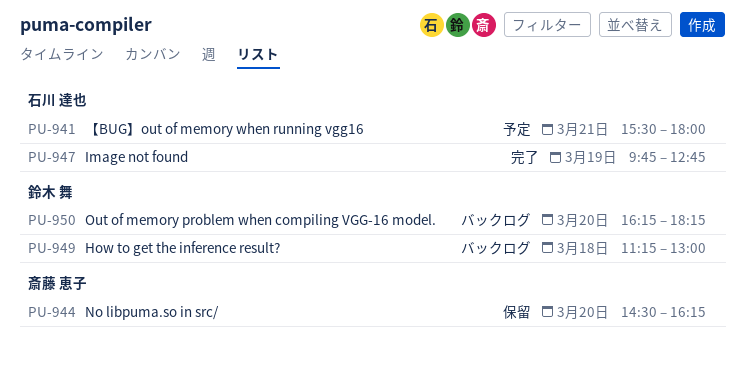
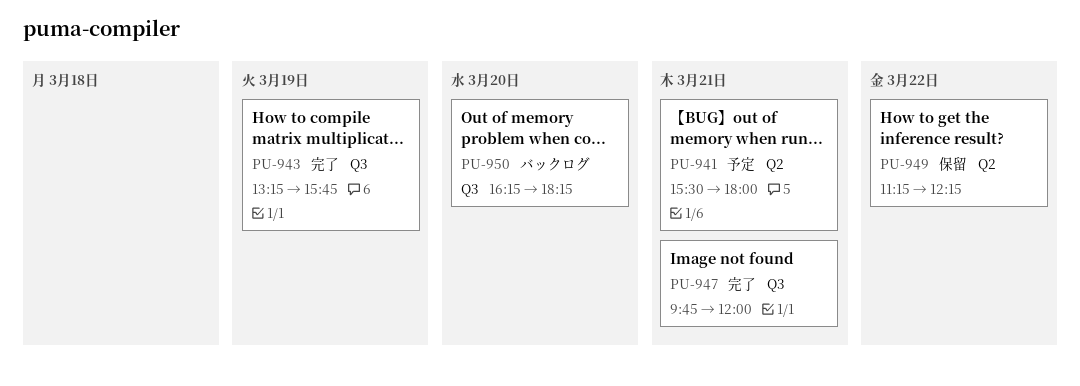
PU-943: none -> present
PU-944: present -> none
PU-947, day: Mar 19 -> Mar 21
PU-947, ends: 12:45 -> 12:00
PU-949, status: バックログ -> 保留
PU-949, day: Mar 18 -> Mar 22
PU-949, ends: 13:00 -> 12:15

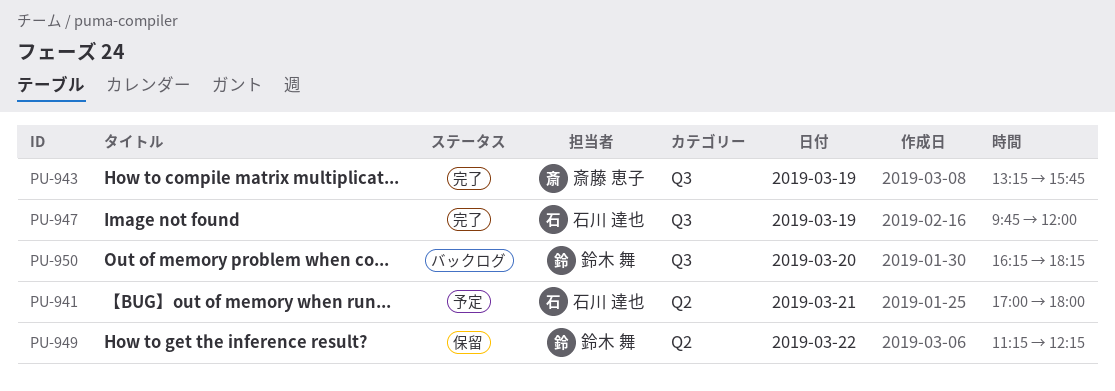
PU-941, begins: 15:30 -> 17:00
PU-947, day: Mar 21 -> Mar 19

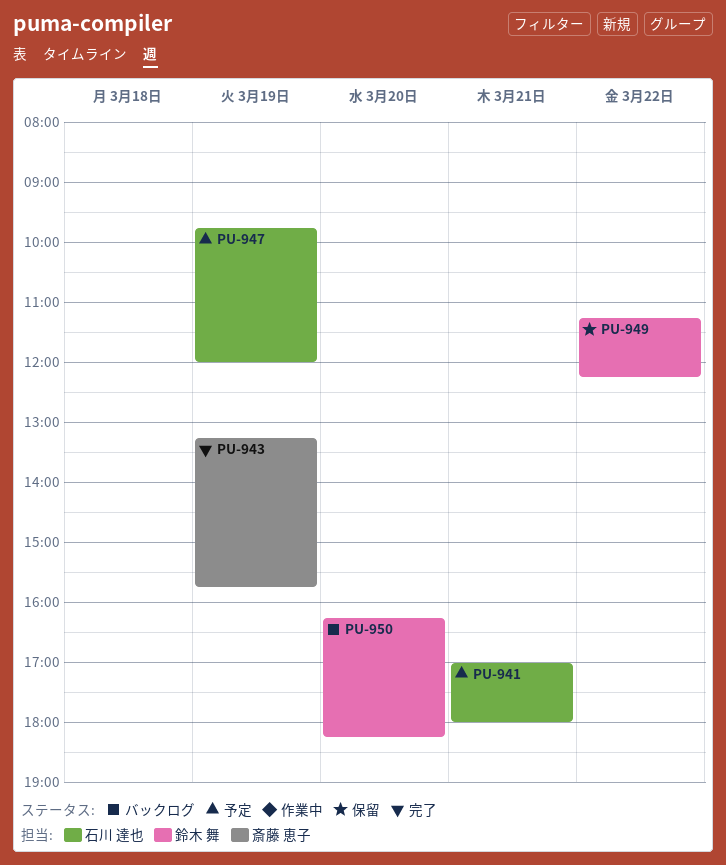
PU-947, status: 完了 -> 予定

